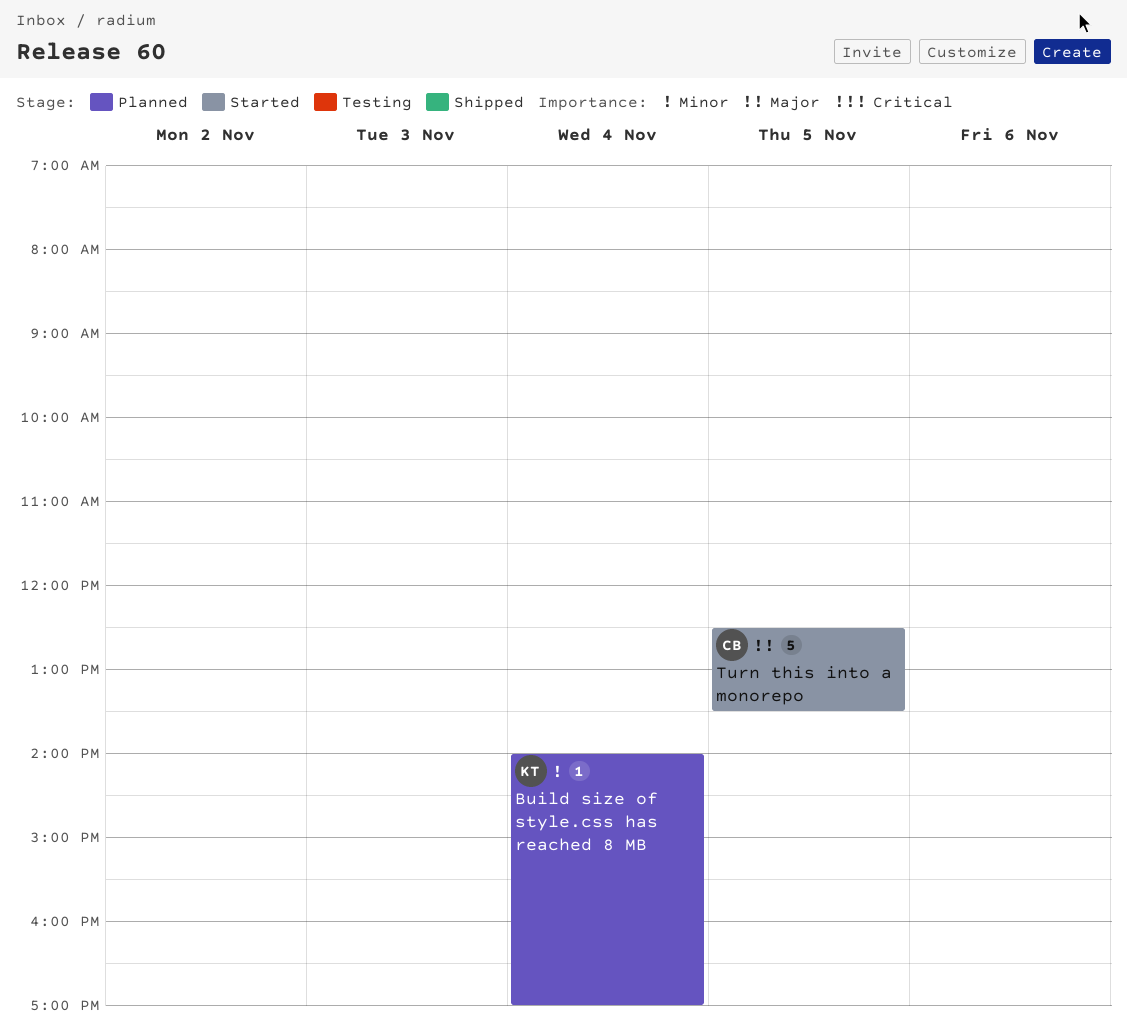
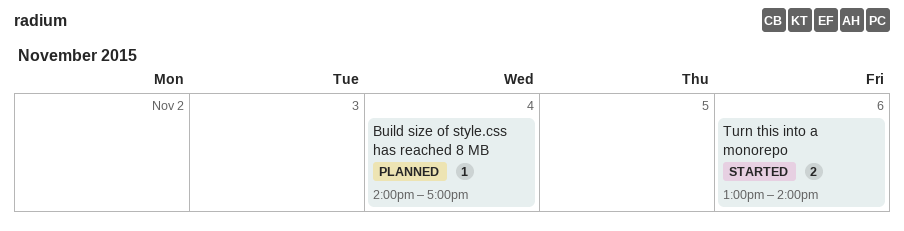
Turn this into a monorepo, estimate: 5 -> 2
Turn this into a monorepo, day: Nov 5 -> Nov 6
Turn this into a monorepo, begins: 12:30 -> 13:00
Turn this into a monorepo, ends: 13:30 -> 14:00

